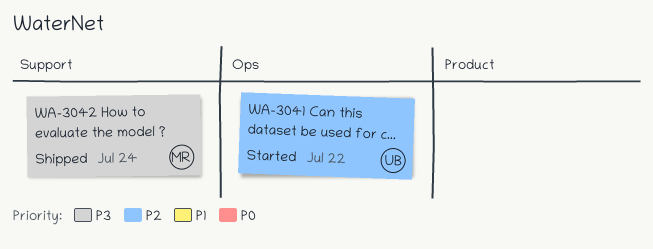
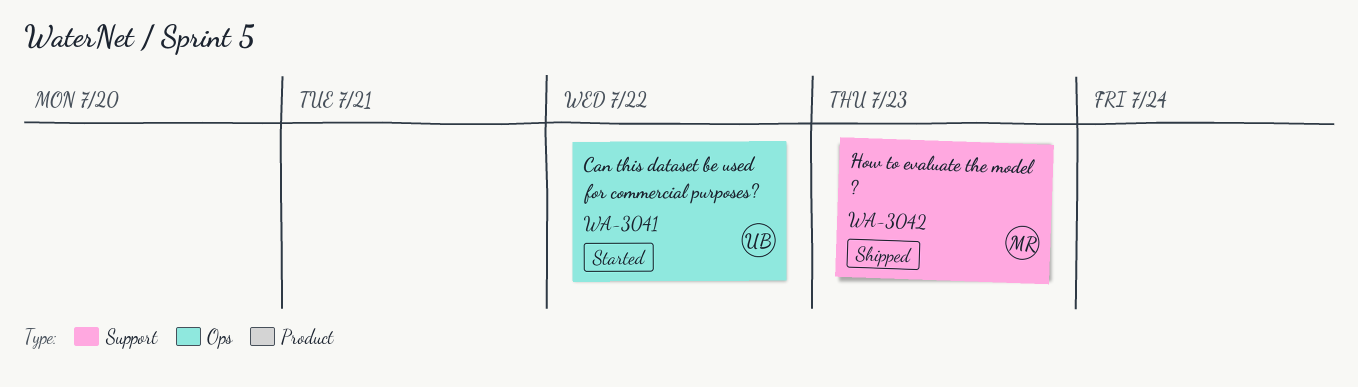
WA-3042, due: Jul 24 -> Jul 23

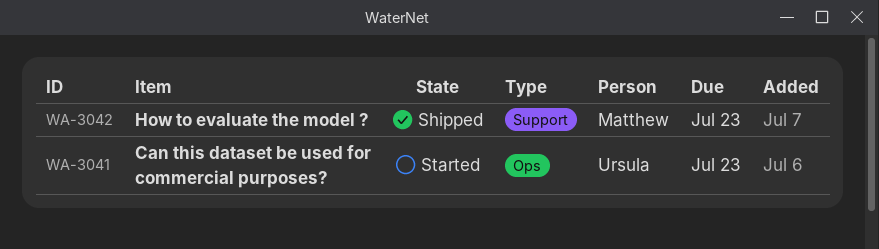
WA-3041, due: Jul 22 -> Jul 23

